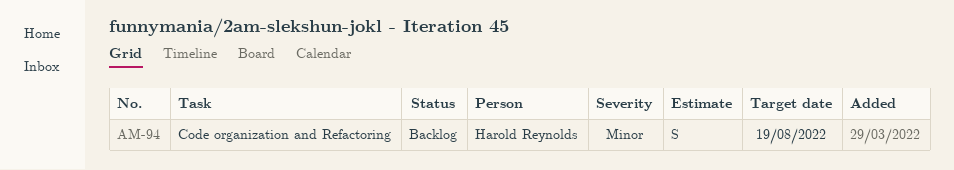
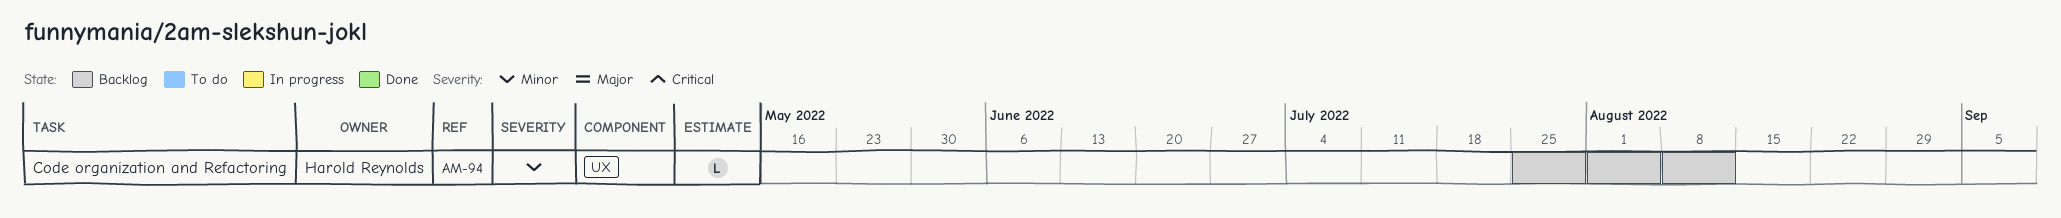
AM-94, estimate: S -> L
AM-94, due: Aug 19 -> Aug 12

